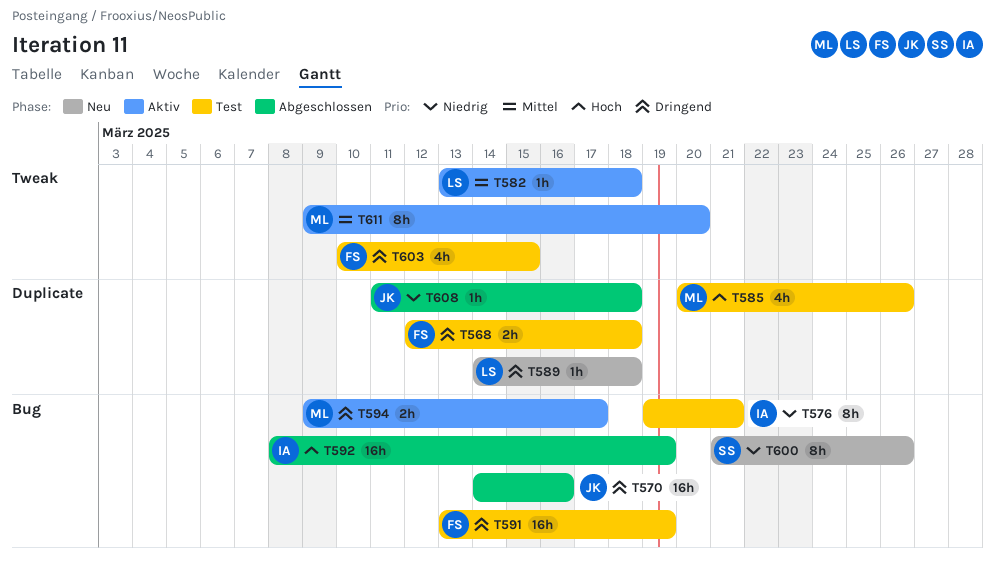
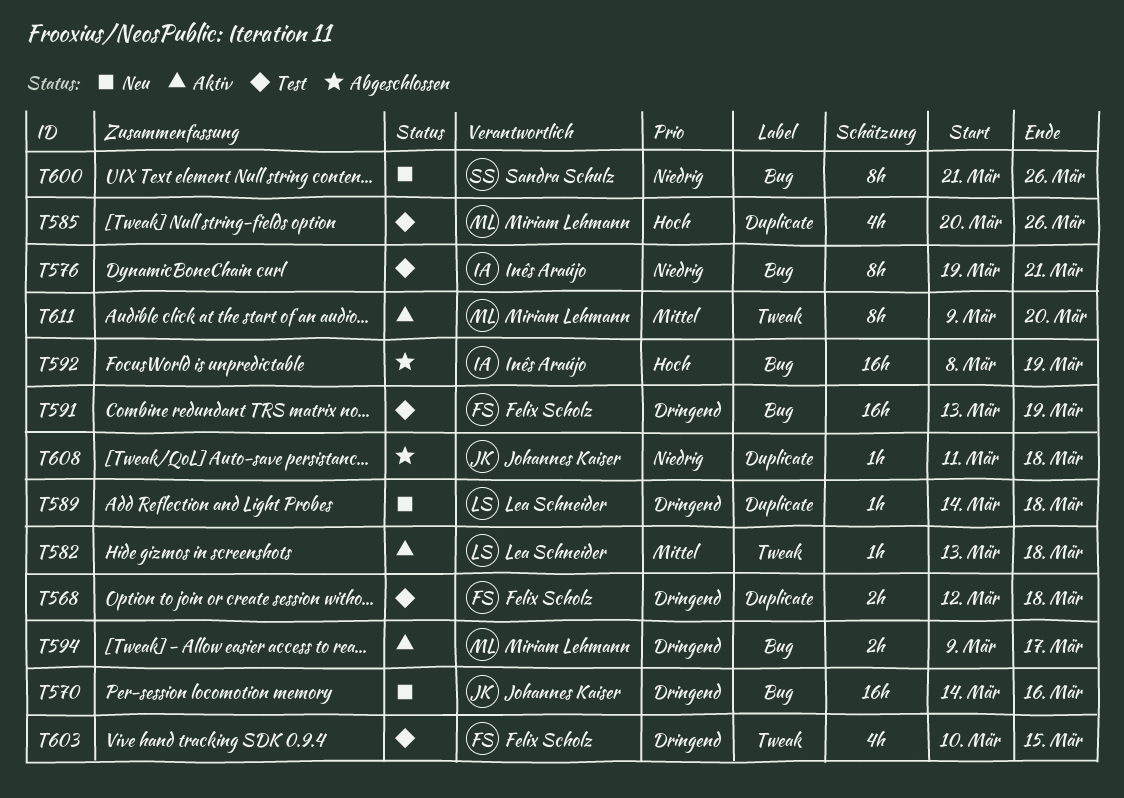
T570, status: Abgeschlossen -> Neu

